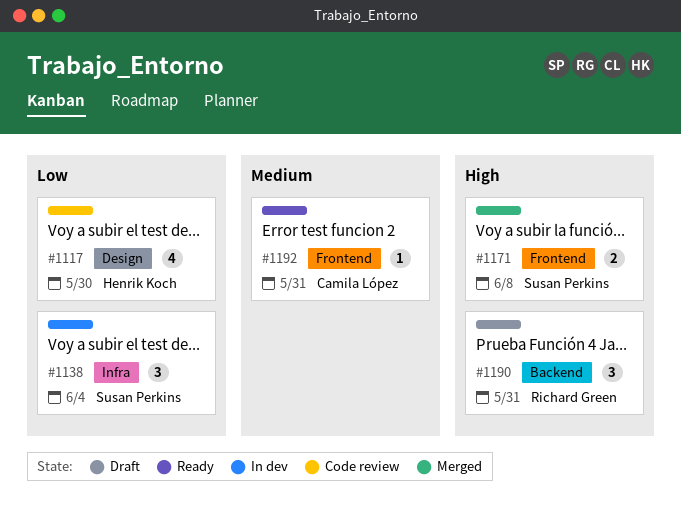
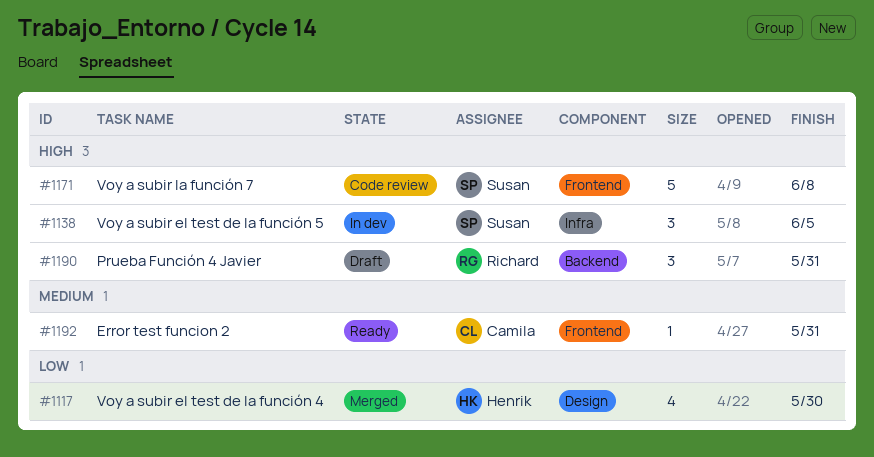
#1117, status: Code review -> Merged
#1138, priority: Low -> High
#1138, due: Jun 4 -> Jun 5
#1171, status: Merged -> Code review
#1171, estimate: 2 -> 5

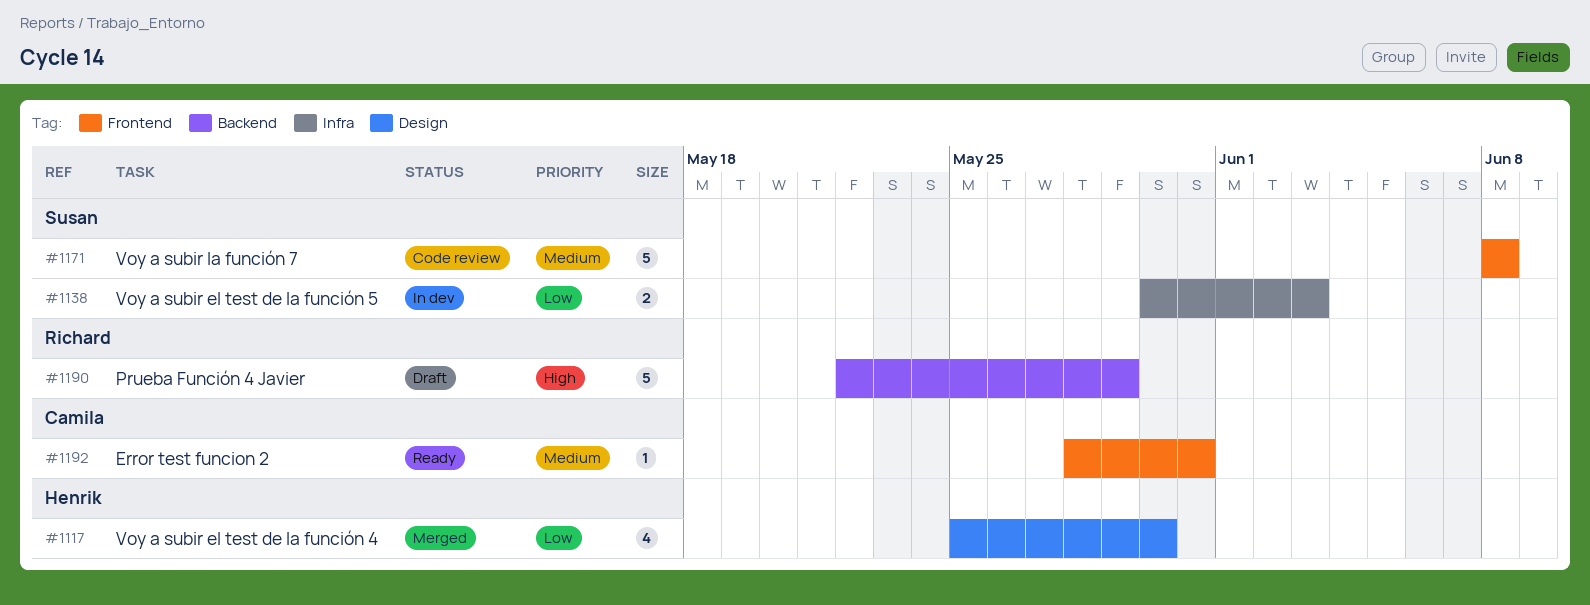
#1138, priority: High -> Low
#1138, estimate: 3 -> 2
#1138, due: Jun 5 -> Jun 3
#1171, priority: High -> Medium
#1190, estimate: 3 -> 5
#1190, due: May 31 -> May 29

